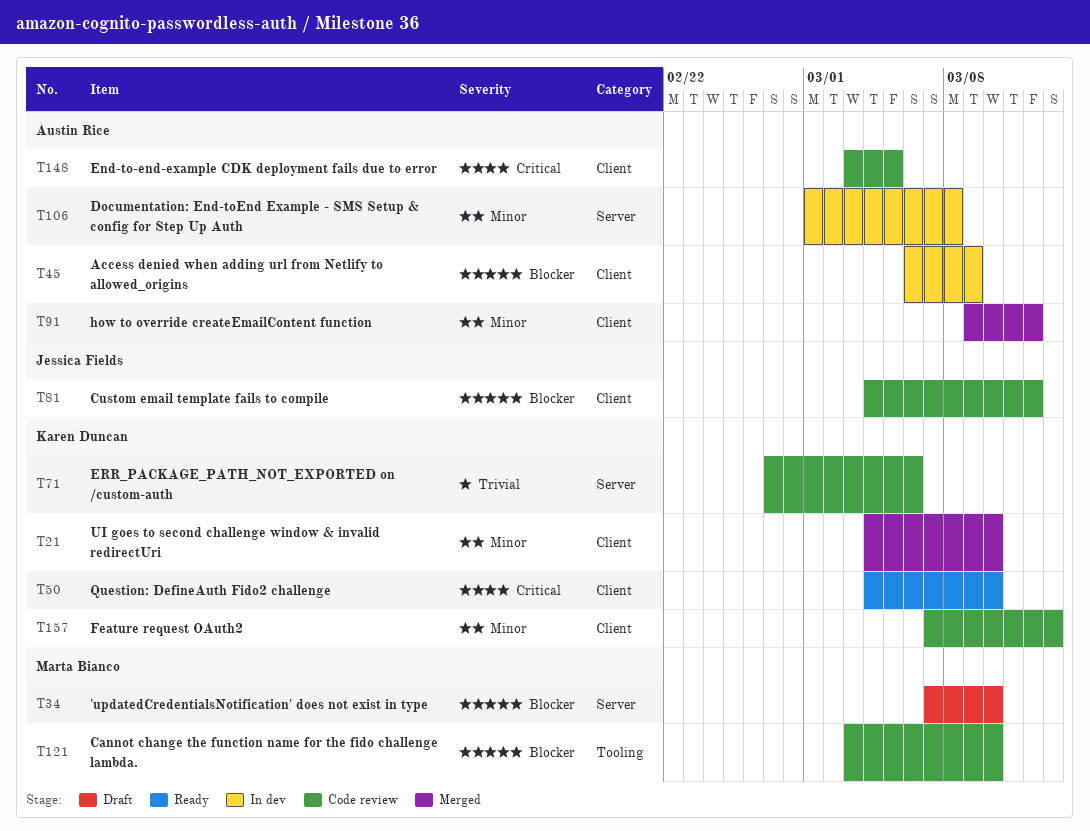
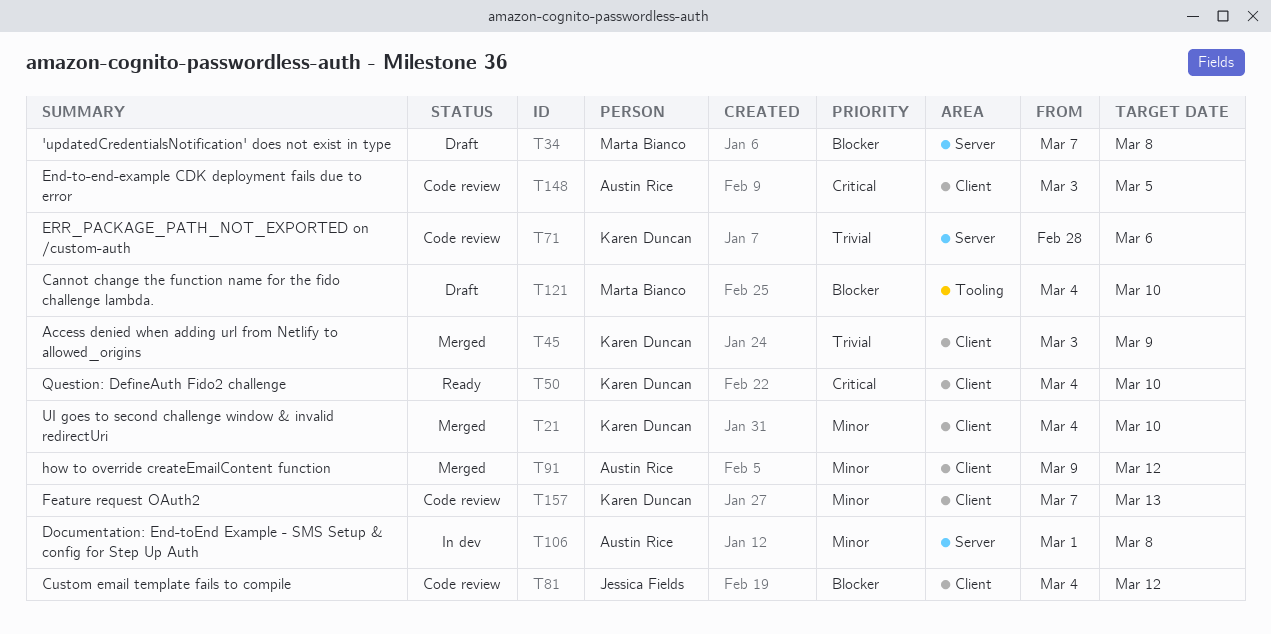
T34, due: Mar 10 -> Mar 8
T45, status: In dev -> Merged
T45, owner: Austin Rice -> Karen Duncan
T45, priority: Blocker -> Trivial
T45, start: Mar 6 -> Mar 3
T71, start: Feb 27 -> Feb 28
T121, status: Code review -> Draft
T121, start: Mar 3 -> Mar 4

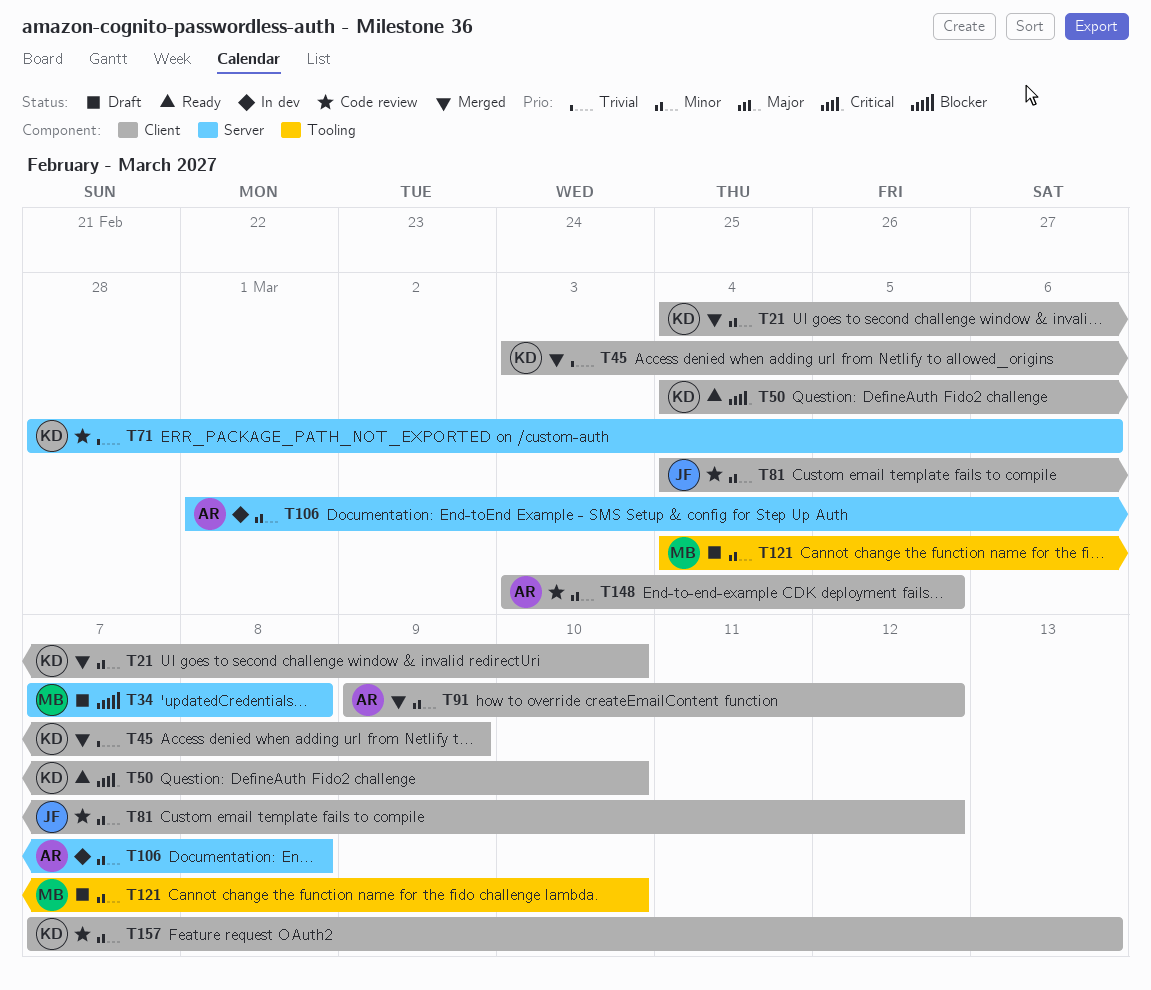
T81, priority: Blocker -> Minor
T121, priority: Blocker -> Minor
T148, priority: Critical -> Minor

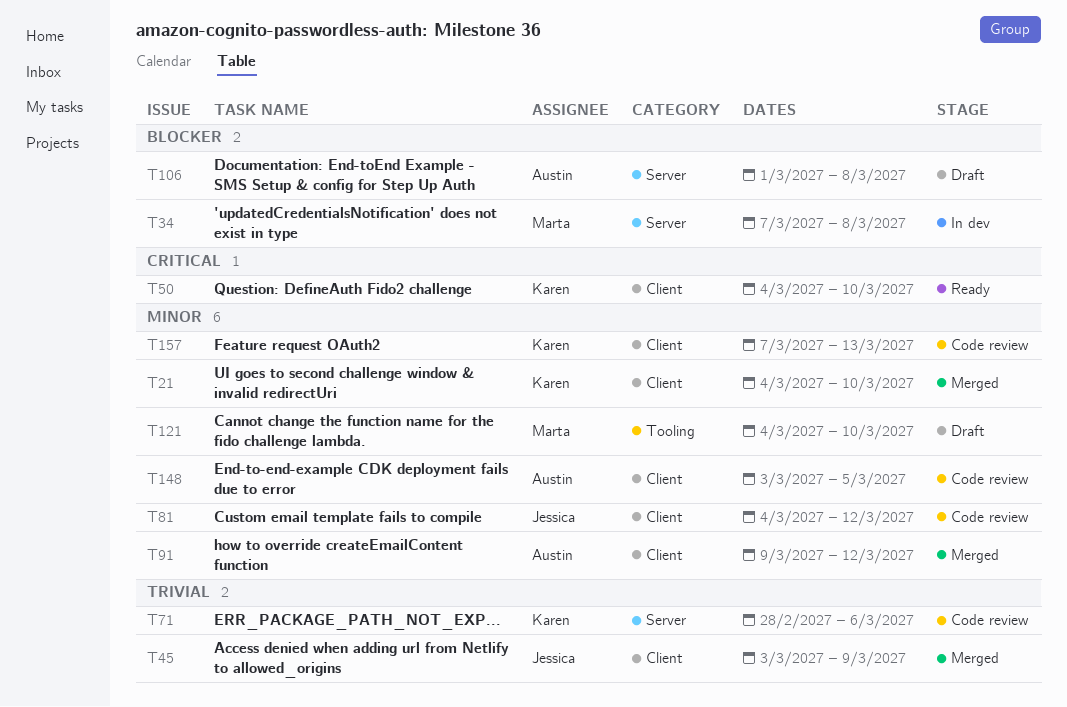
T34, status: Draft -> In dev
T45, owner: Karen -> Jessica
T106, status: In dev -> Draft
T106, priority: Minor -> Blocker

